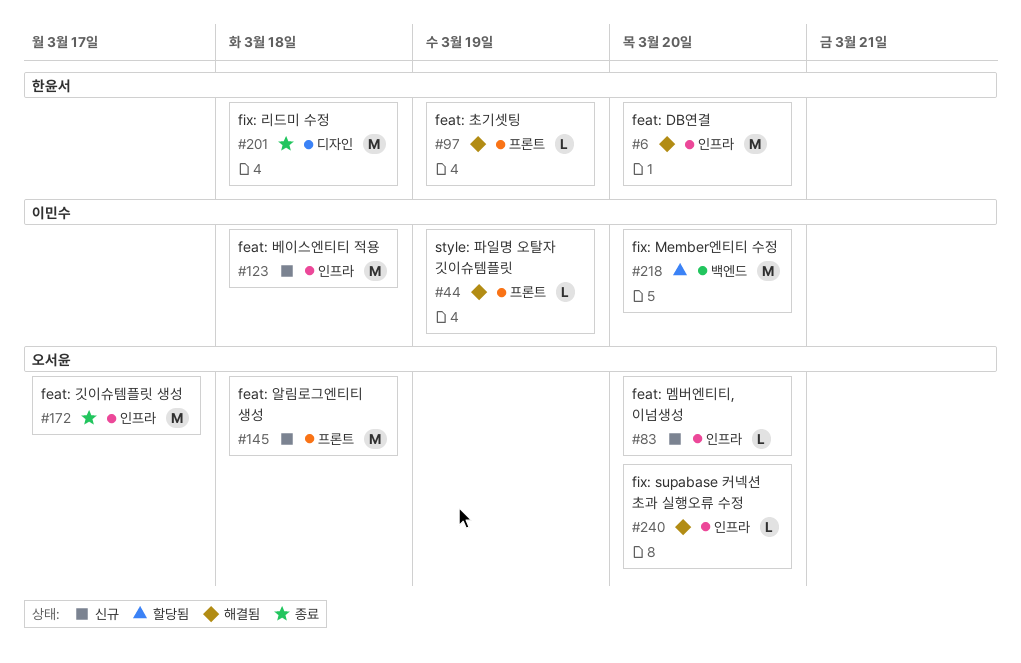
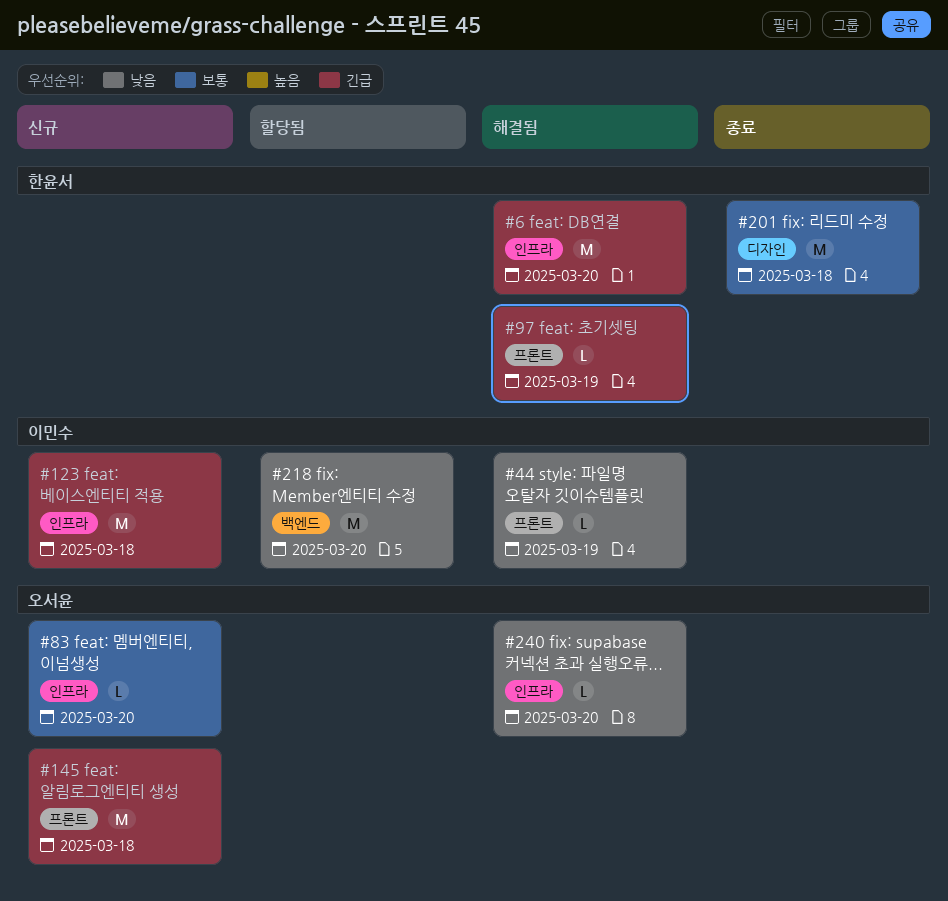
#172: present -> none

